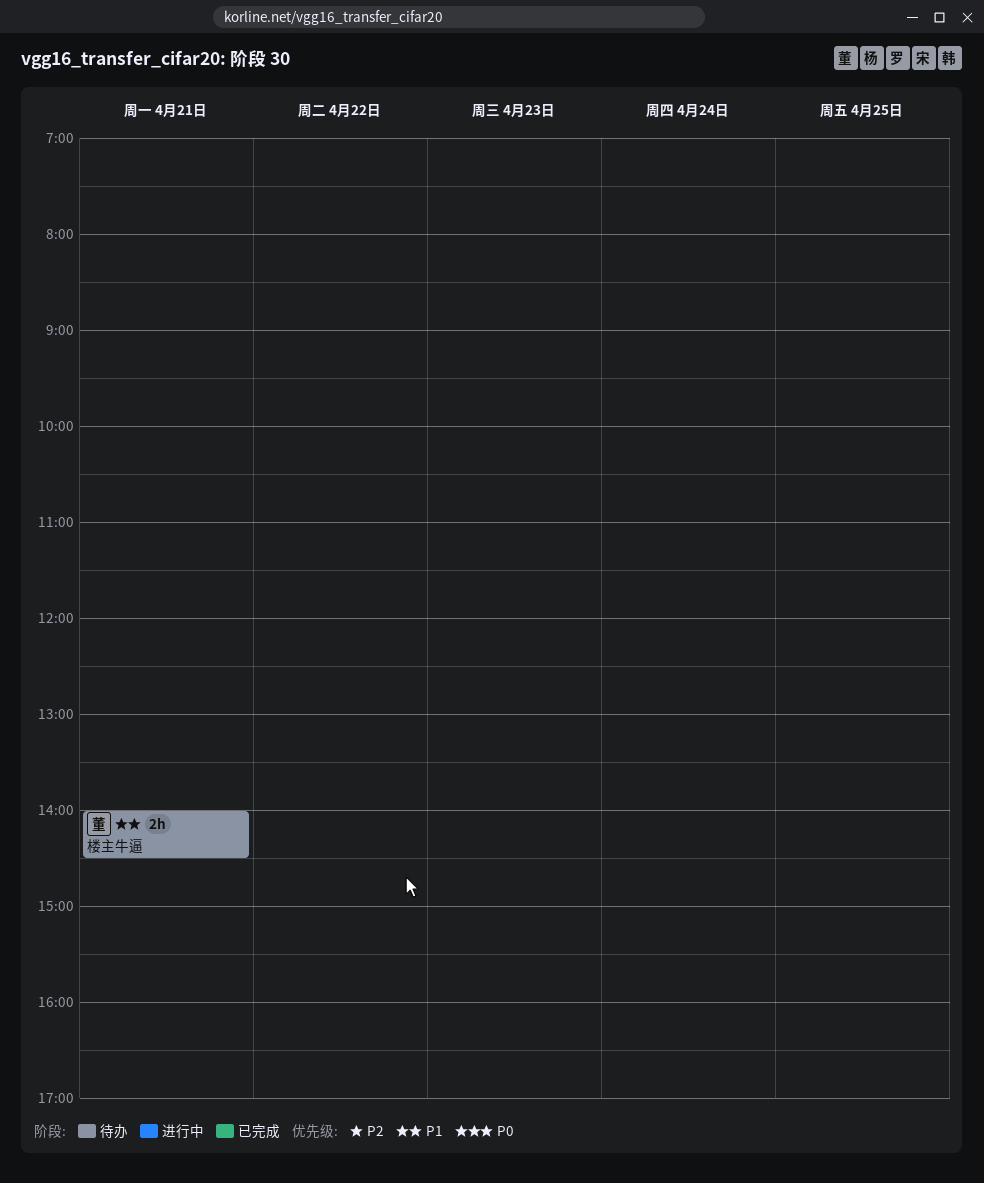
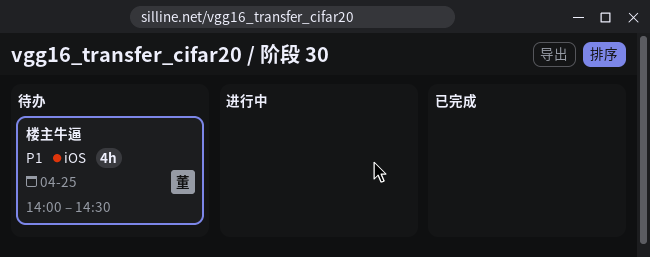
楼主牛逼, estimate: 2h -> 4h
楼主牛逼, day: Apr 21 -> Apr 25

